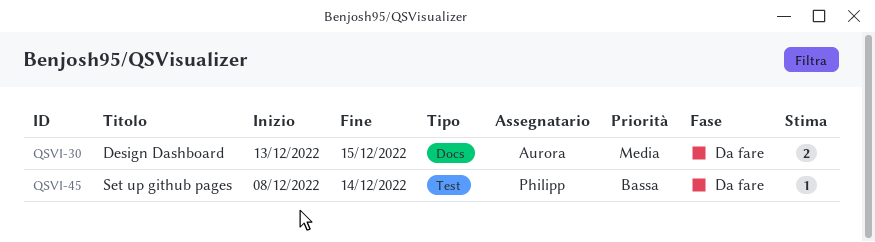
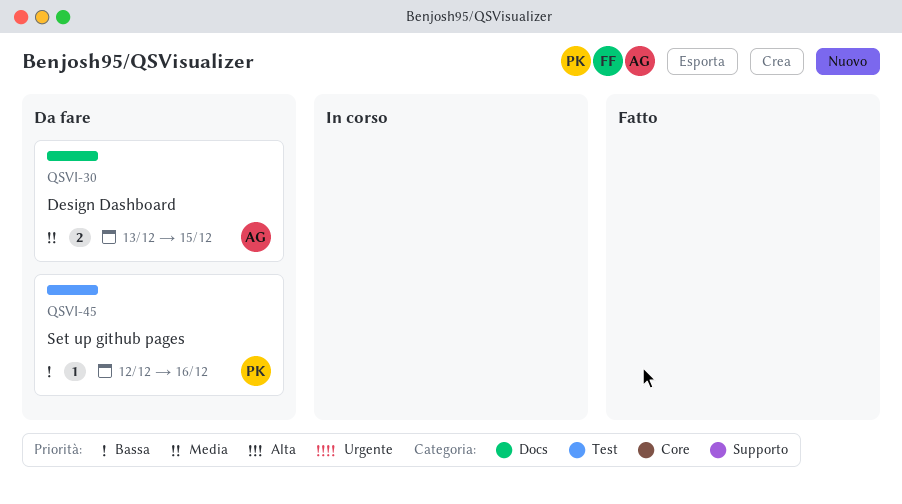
QSVI-45, start: Dec 8 -> Dec 12
QSVI-45, due: Dec 14 -> Dec 16

